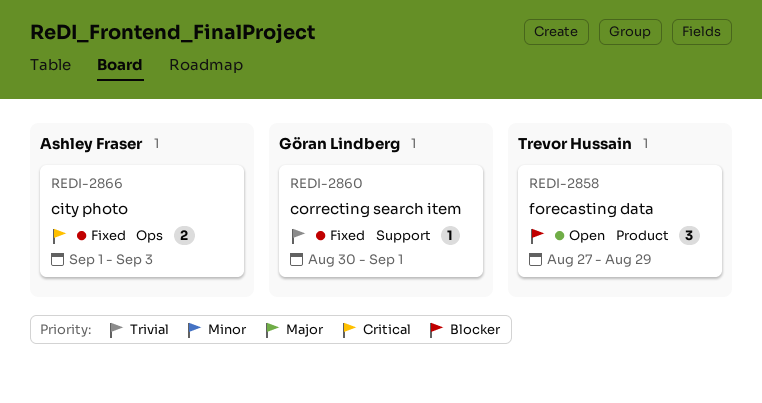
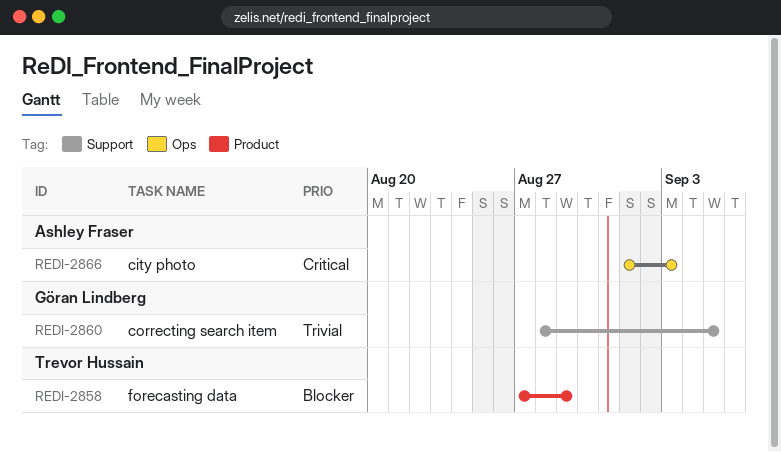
REDI-2860, start: Aug 30 -> Aug 28
REDI-2860, due: Sep 1 -> Sep 5

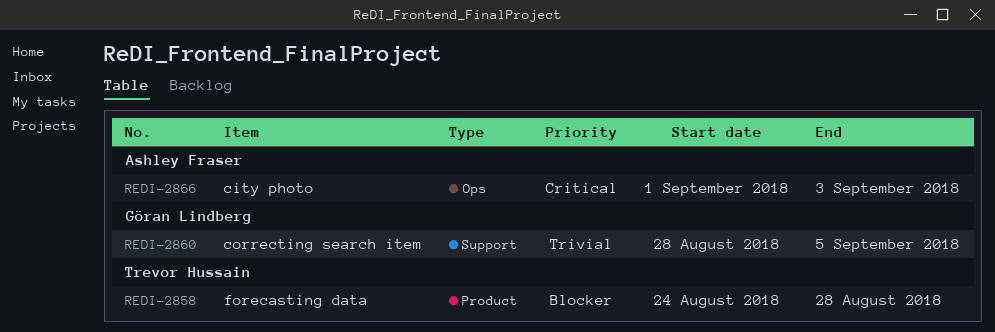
REDI-2858, start: Aug 27 -> Aug 24
REDI-2858, due: Aug 29 -> Aug 28

